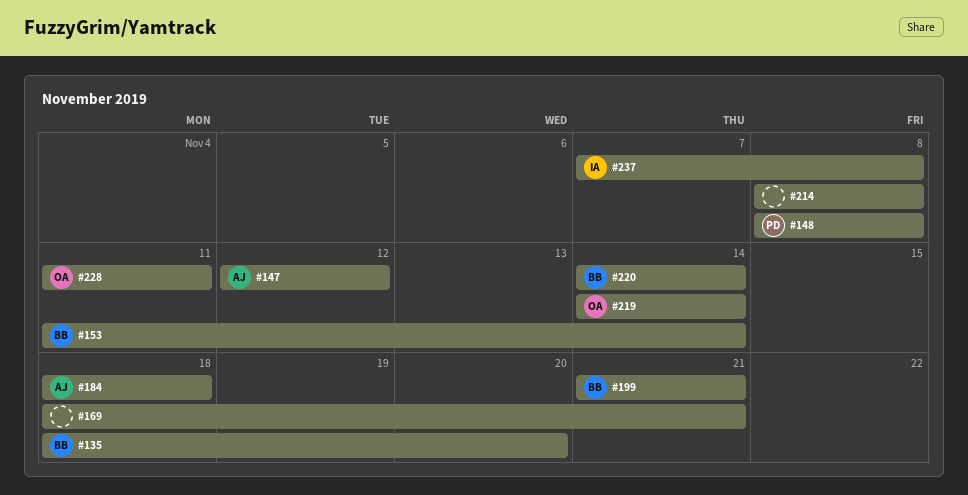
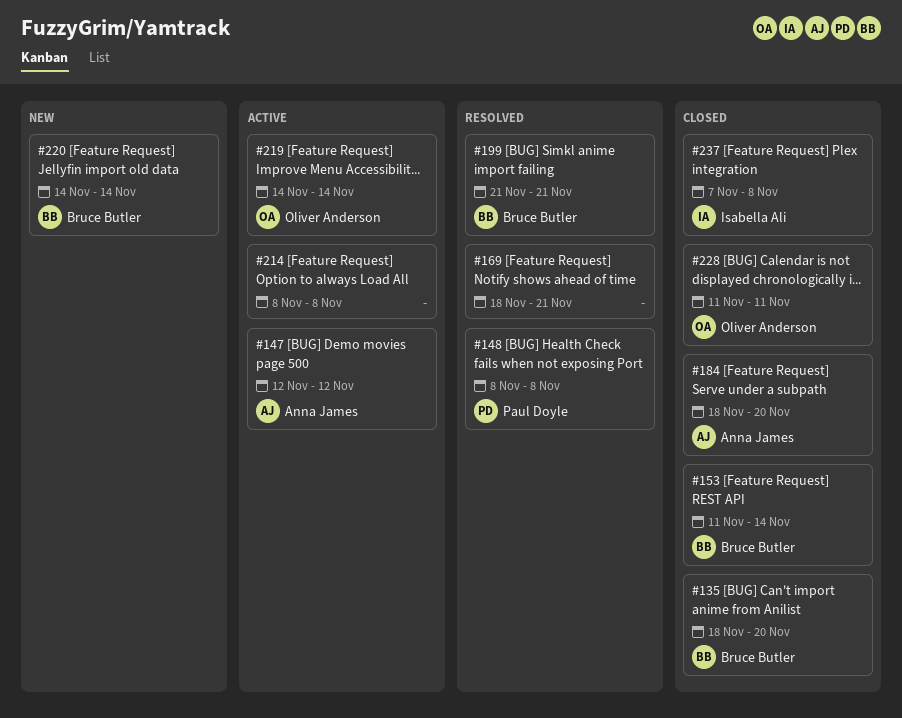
#184, due: Nov 18 -> Nov 20

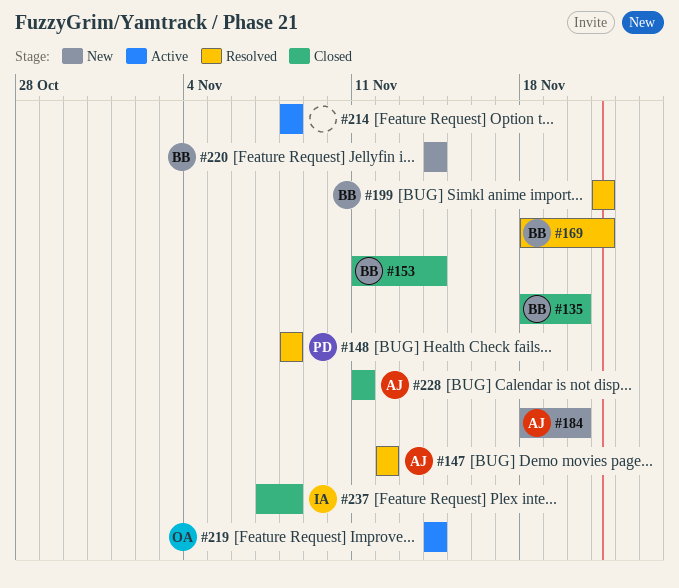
#147, status: Active -> Resolved
#169, owner: none -> Bruce Butler
#184, status: Closed -> New
#228, owner: Oliver Anderson -> Anna James

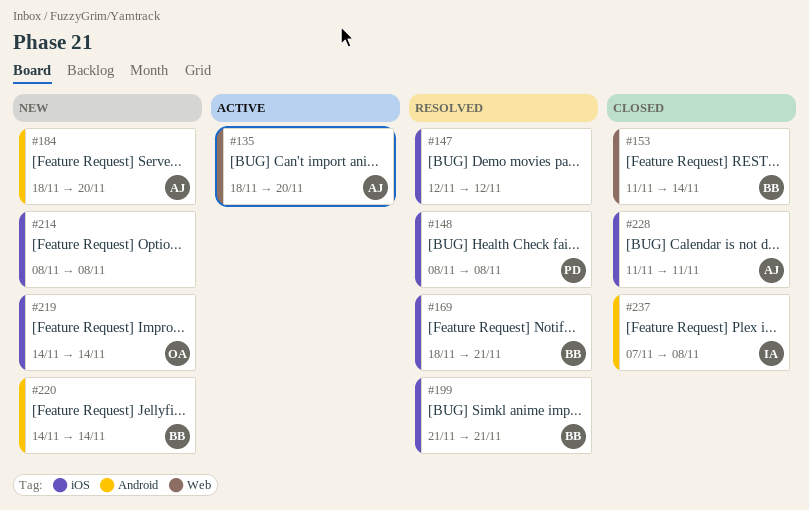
#135, status: Closed -> Active
#135, owner: BB -> AJ
#147, owner: AJ -> none
#214, status: Active -> New
#219, status: Active -> New

